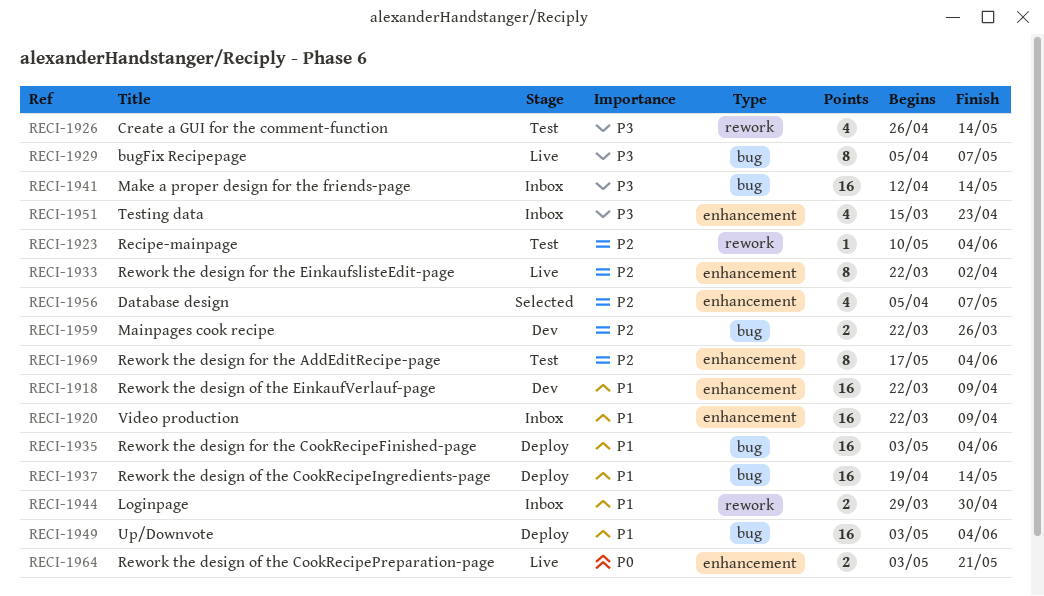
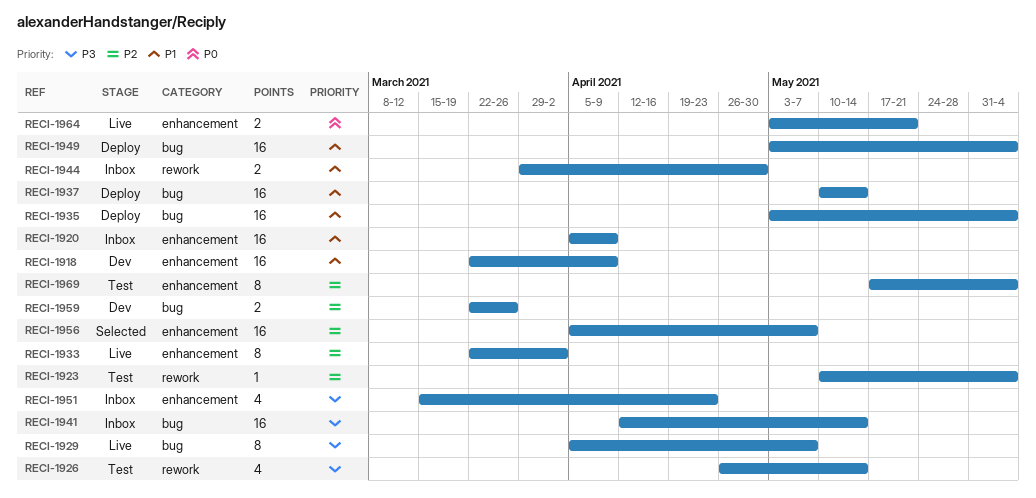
RECI-1920, start: Mar 22 -> Apr 5
RECI-1937, start: Apr 19 -> May 10
RECI-1956, estimate: 4 -> 16

